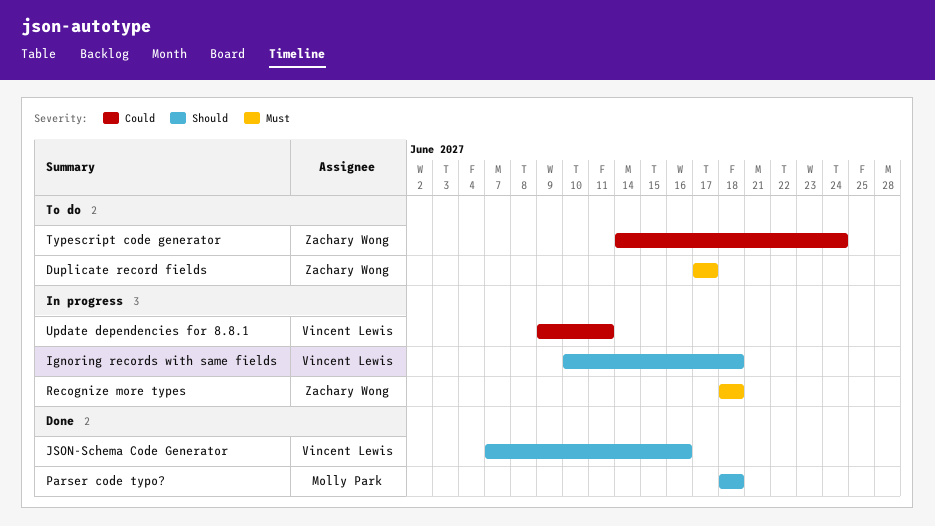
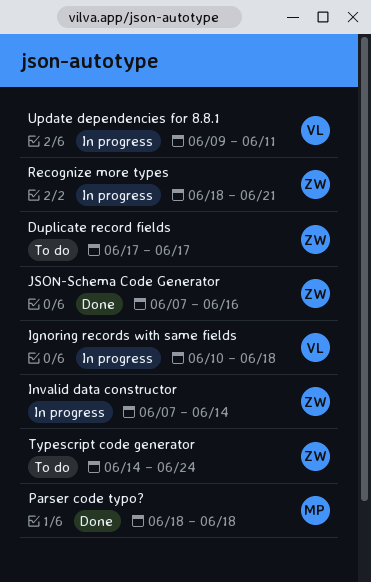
Invalid data constructor: none -> present
JSON-Schema Code Generator, owner: Vincent Lewis -> Zachary Wong
Recognize more types, due: Jun 18 -> Jun 21

